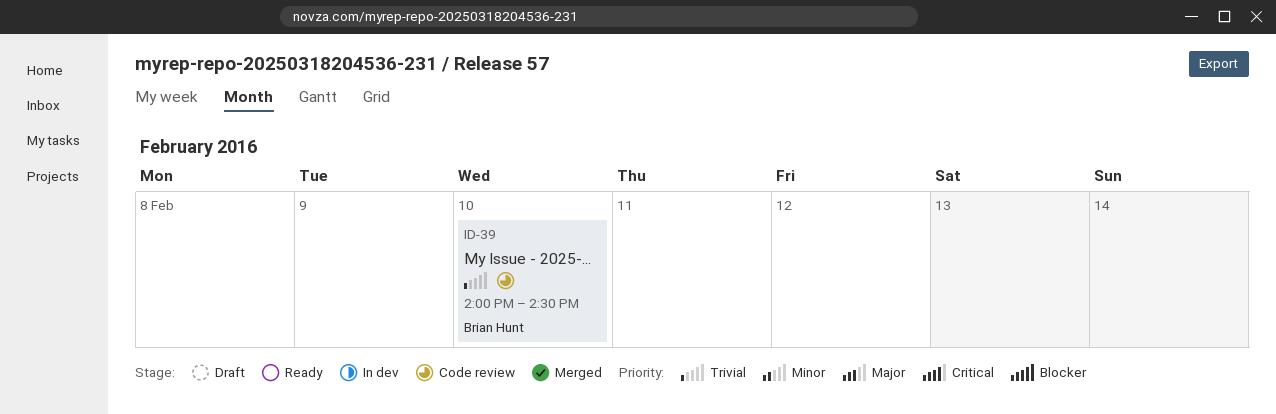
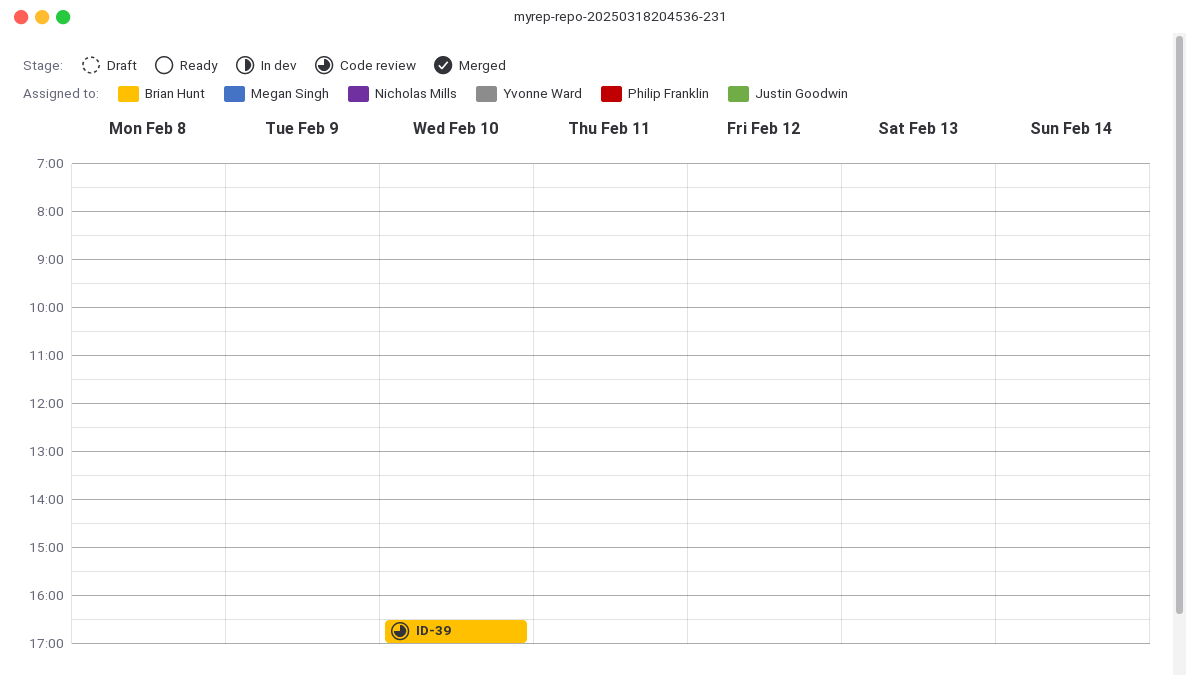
ID-39, begins: 14:00 -> 16:30
ID-39, ends: 14:30 -> 17:00

